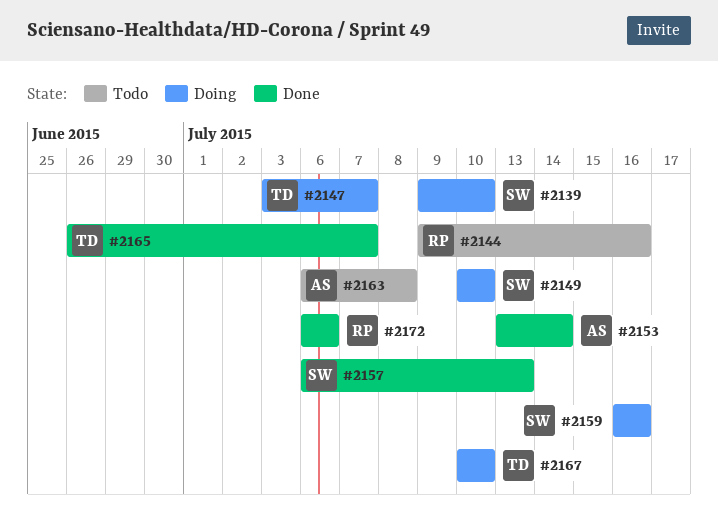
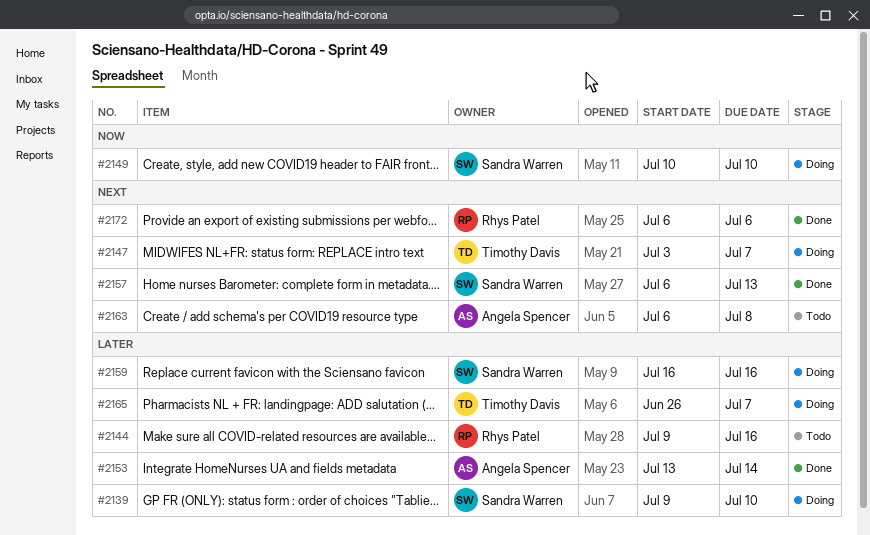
#2165, status: Done -> Doing
#2167: present -> none

